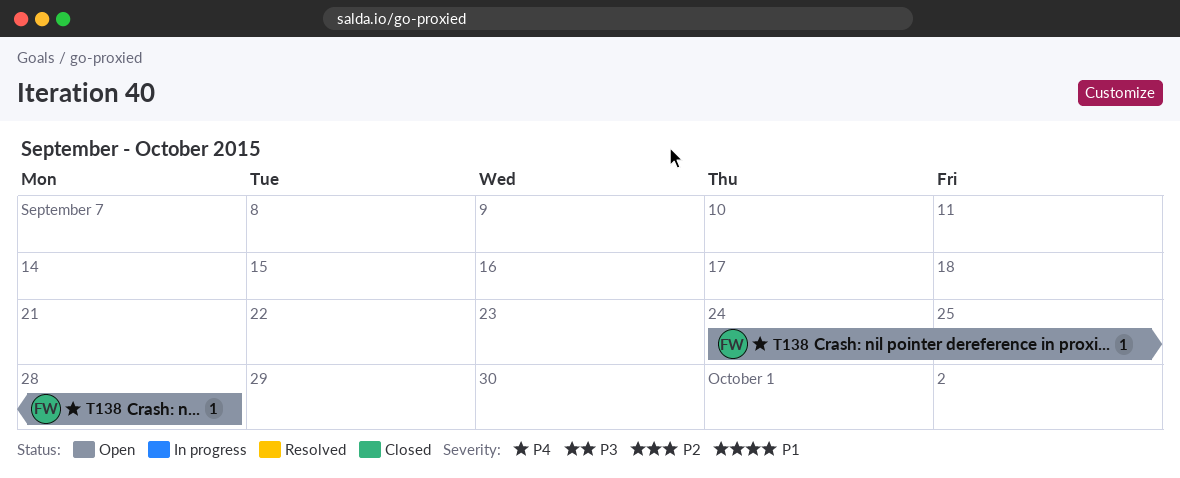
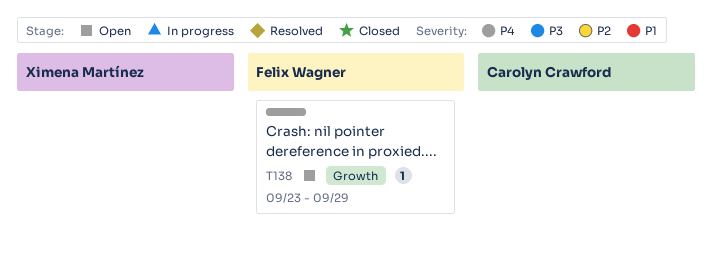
T138, start: Sep 24 -> Sep 23
T138, due: Sep 28 -> Sep 29

